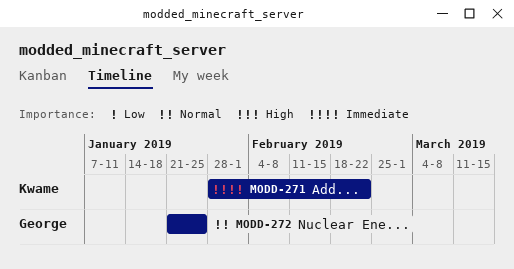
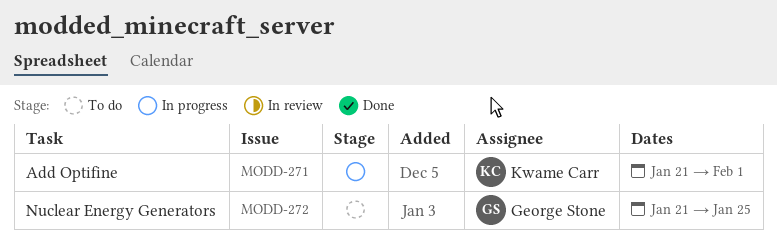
MODD-271, start: Jan 28 -> Jan 21
MODD-271, due: Feb 22 -> Feb 1

